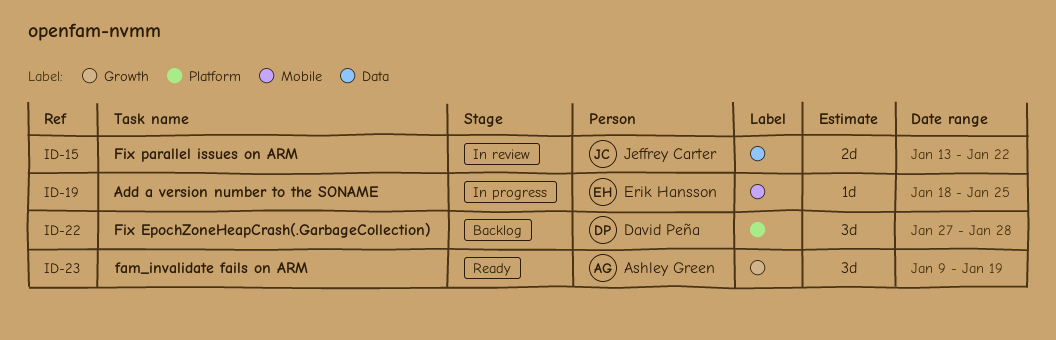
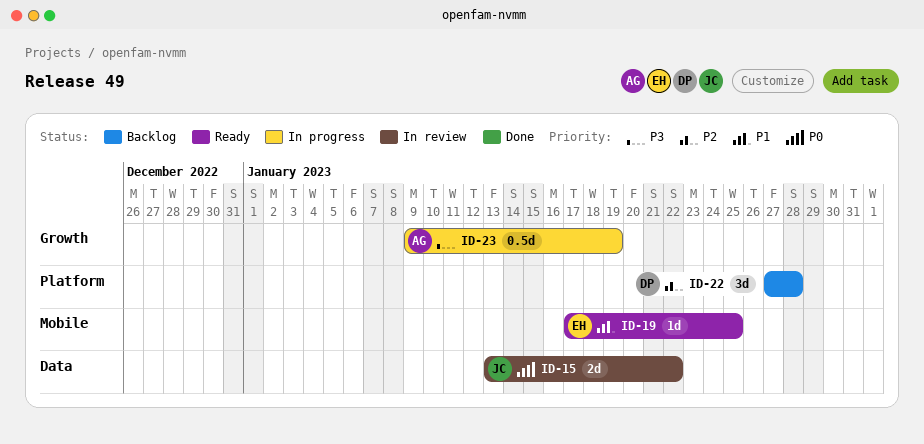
ID-19, status: In progress -> Ready
ID-19, start: Jan 18 -> Jan 17
ID-23, status: Ready -> In progress
ID-23, estimate: 3d -> 0.5d

